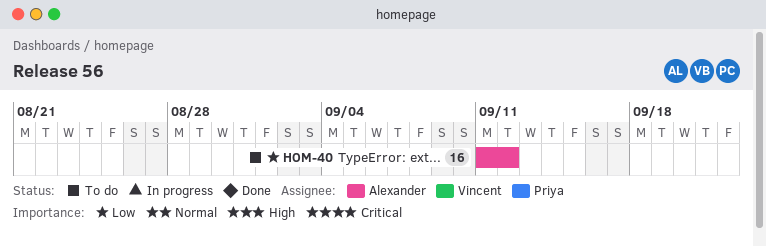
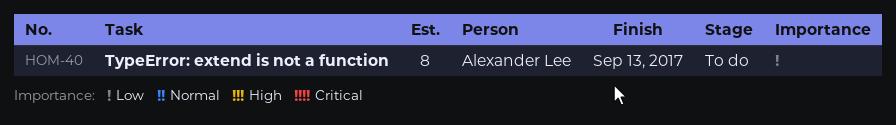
HOM-40, estimate: 16 -> 8
HOM-40, due: Sep 12 -> Sep 13

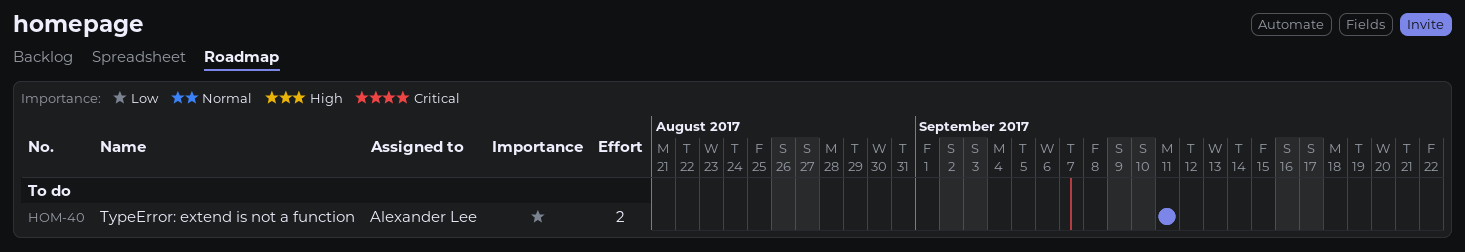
HOM-40, estimate: 8 -> 2
HOM-40, due: Sep 13 -> Sep 11

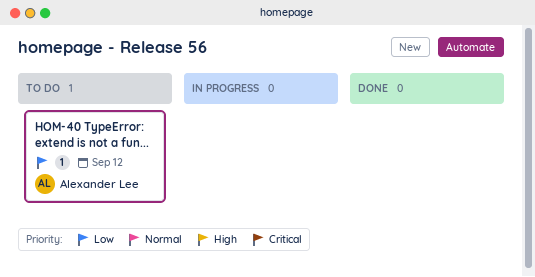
HOM-40, estimate: 2 -> 1
HOM-40, due: Sep 11 -> Sep 12

